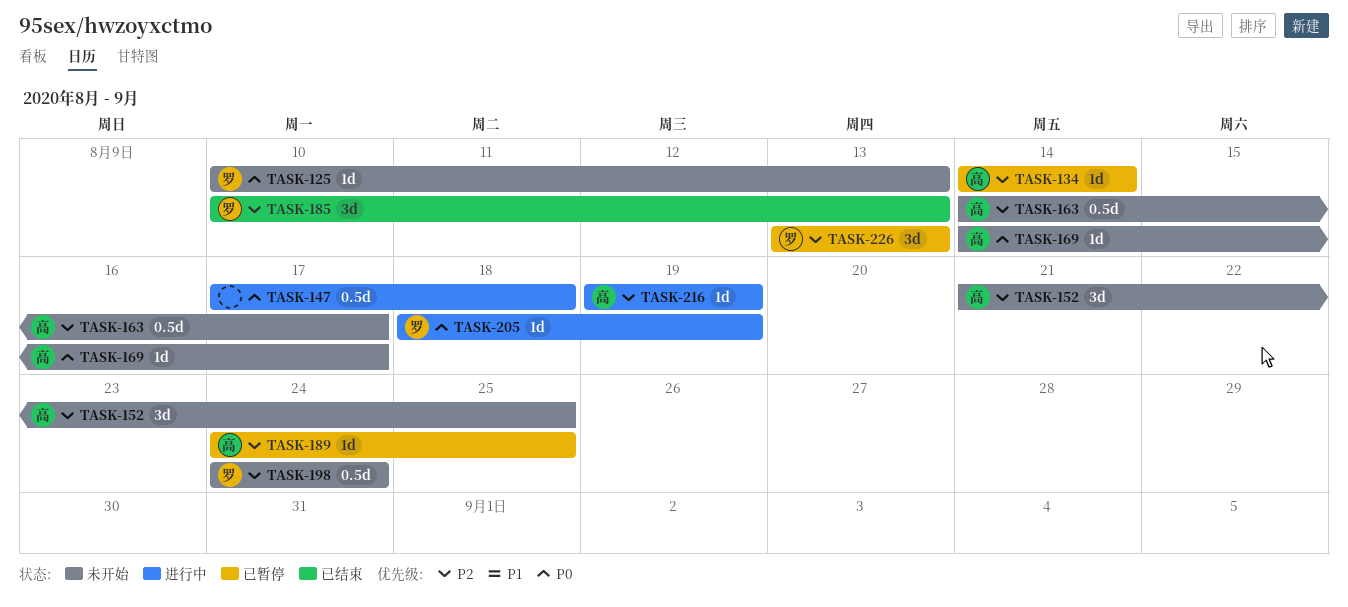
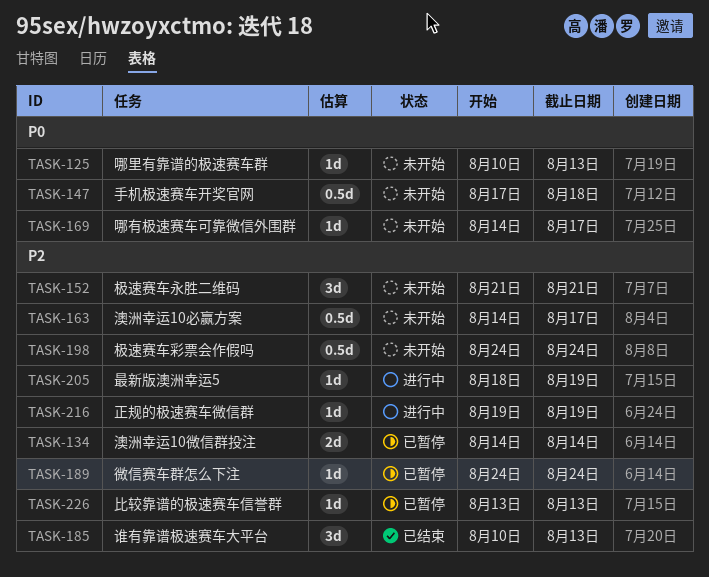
TASK-134, estimate: 1d -> 2d
TASK-147, status: 进行中 -> 未开始
TASK-152, due: Aug 25 -> Aug 21
TASK-189, due: Aug 25 -> Aug 24
TASK-205, priority: P0 -> P2
TASK-226, estimate: 3d -> 1d

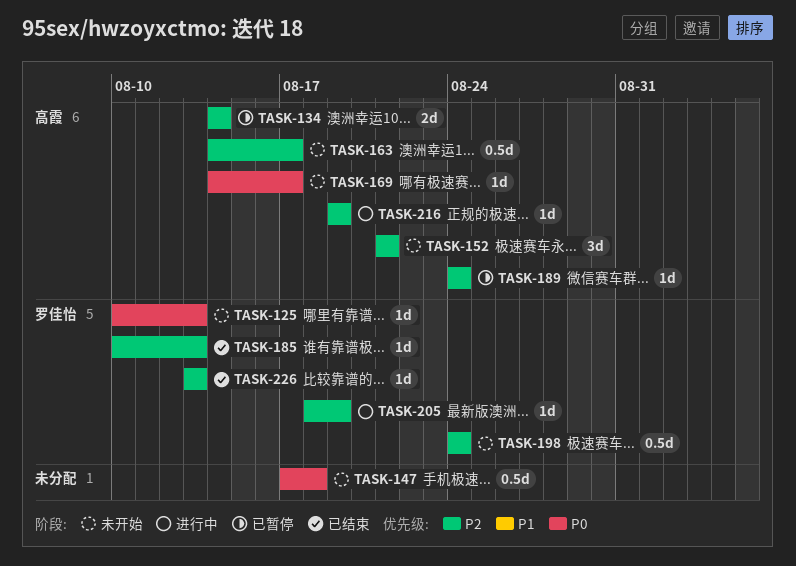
TASK-185, estimate: 3d -> 1d
TASK-226, status: 已暂停 -> 已结束

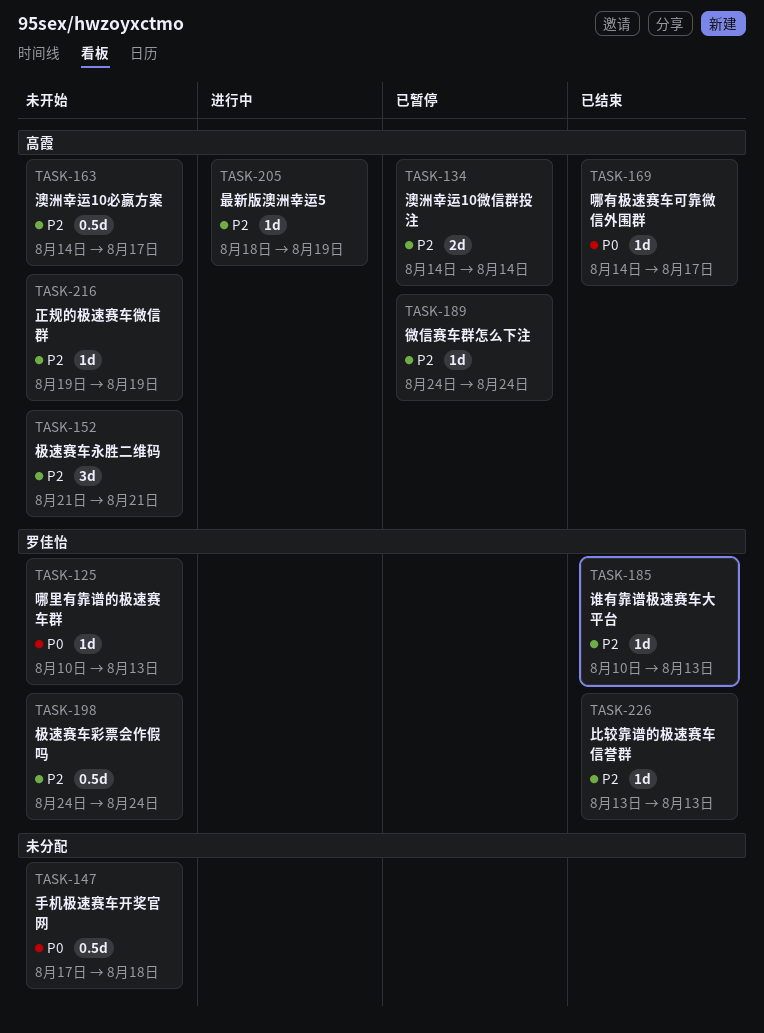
TASK-169, status: 未开始 -> 已结束
TASK-205, owner: 罗佳怡 -> 高霞
TASK-216, status: 进行中 -> 未开始

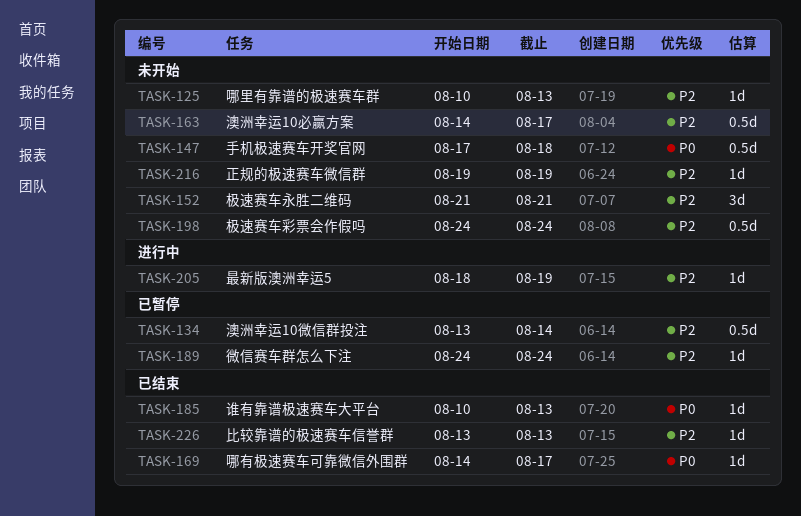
TASK-125, priority: P0 -> P2
TASK-134, estimate: 2d -> 0.5d
TASK-134, start: Aug 14 -> Aug 13
TASK-185, priority: P2 -> P0

